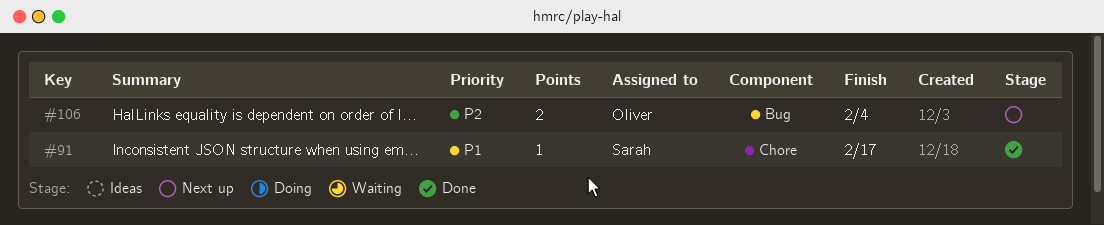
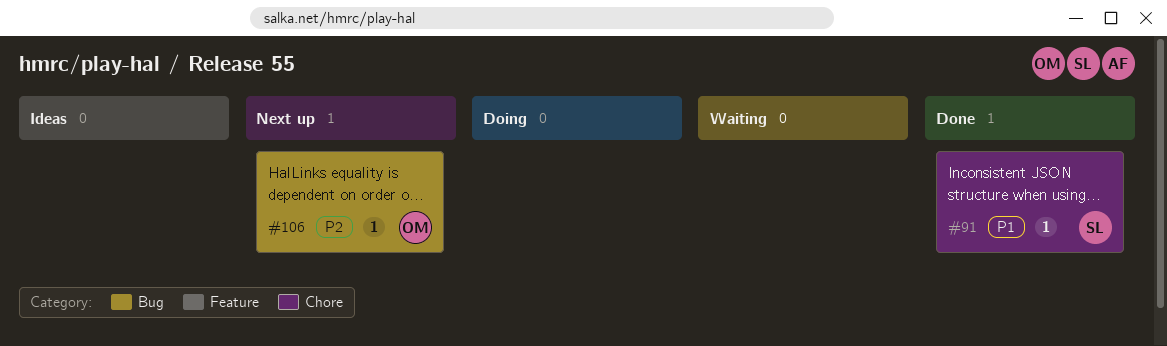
#106, estimate: 2 -> 1

